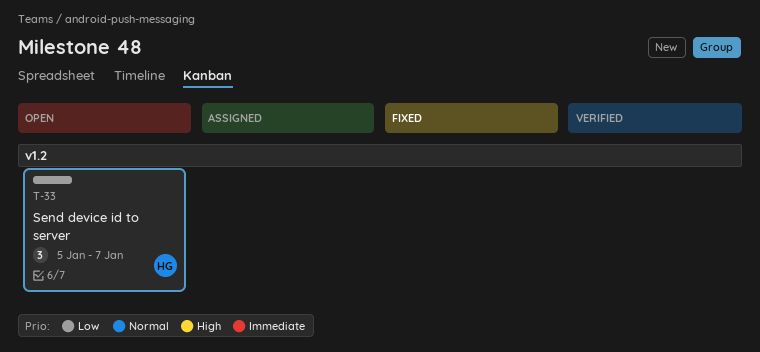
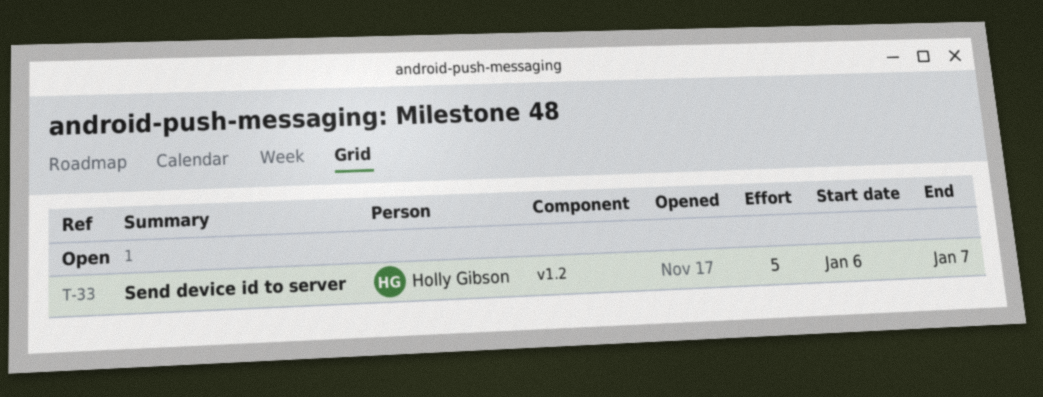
T-33, estimate: 3 -> 5
T-33, start: Jan 5 -> Jan 6

